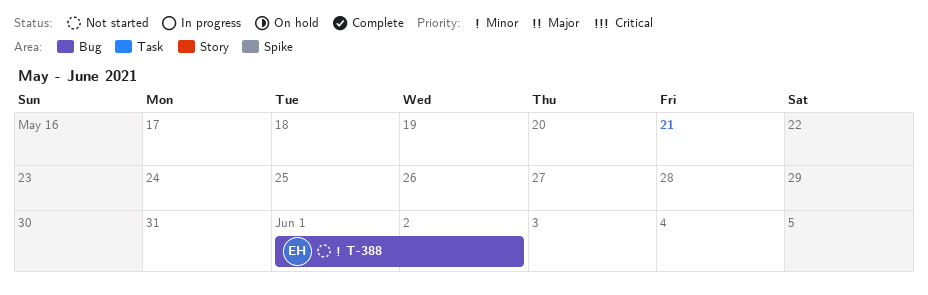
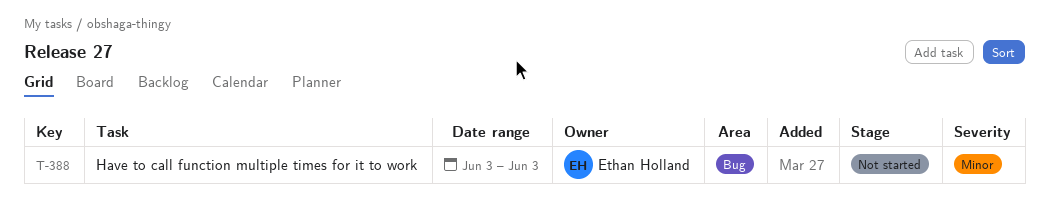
T-388, start: Jun 1 -> Jun 3
T-388, due: Jun 2 -> Jun 3

